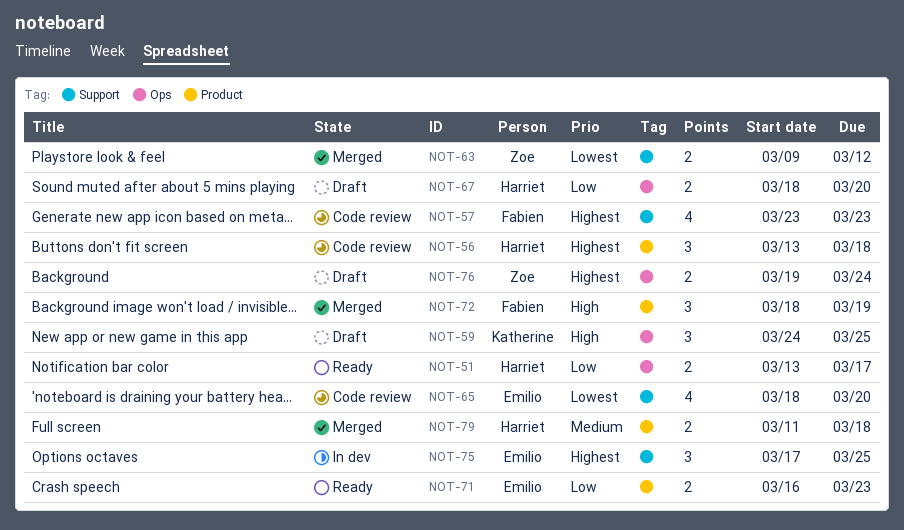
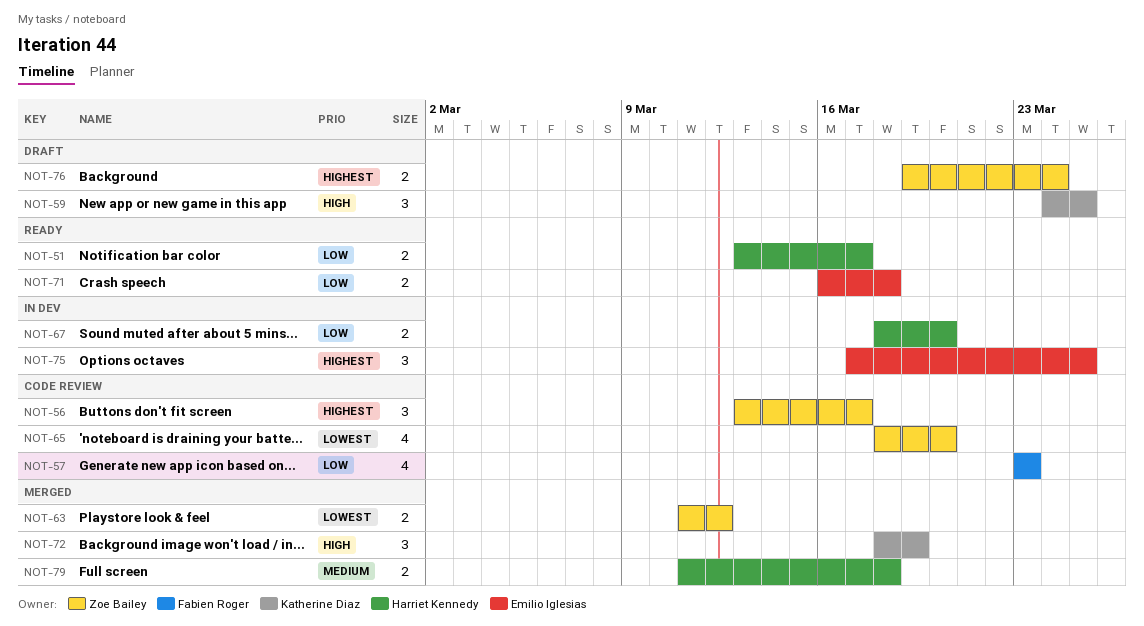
NOT-56, owner: Harriet Kennedy -> Zoe Bailey
NOT-56, due: Mar 18 -> Mar 17
NOT-57, priority: Highest -> Low
NOT-63, start: Mar 9 -> Mar 11
NOT-65, owner: Emilio Iglesias -> Zoe Bailey
NOT-67, status: Draft -> In dev
NOT-71, due: Mar 23 -> Mar 18
NOT-72, owner: Fabien Roger -> Katherine Diaz

